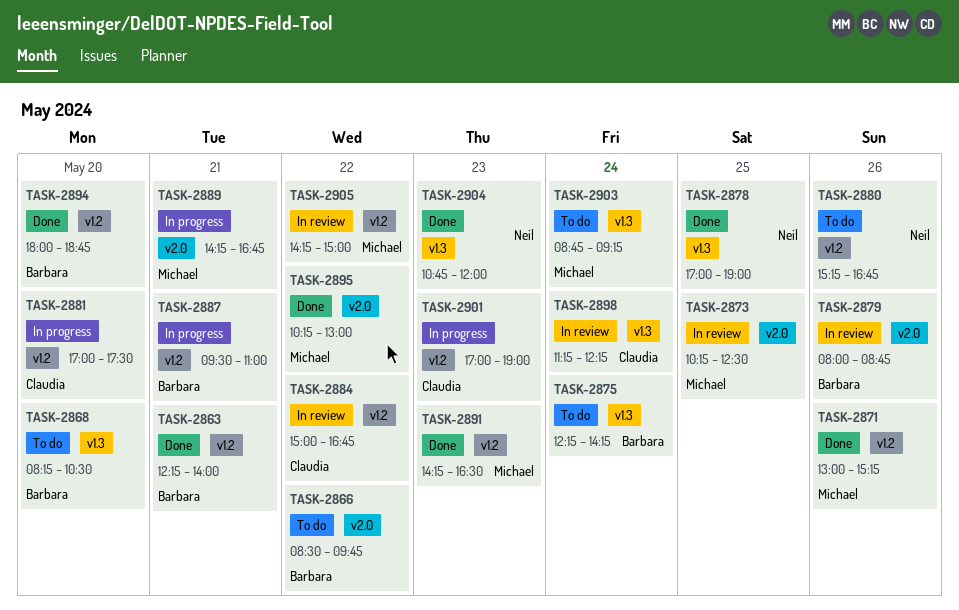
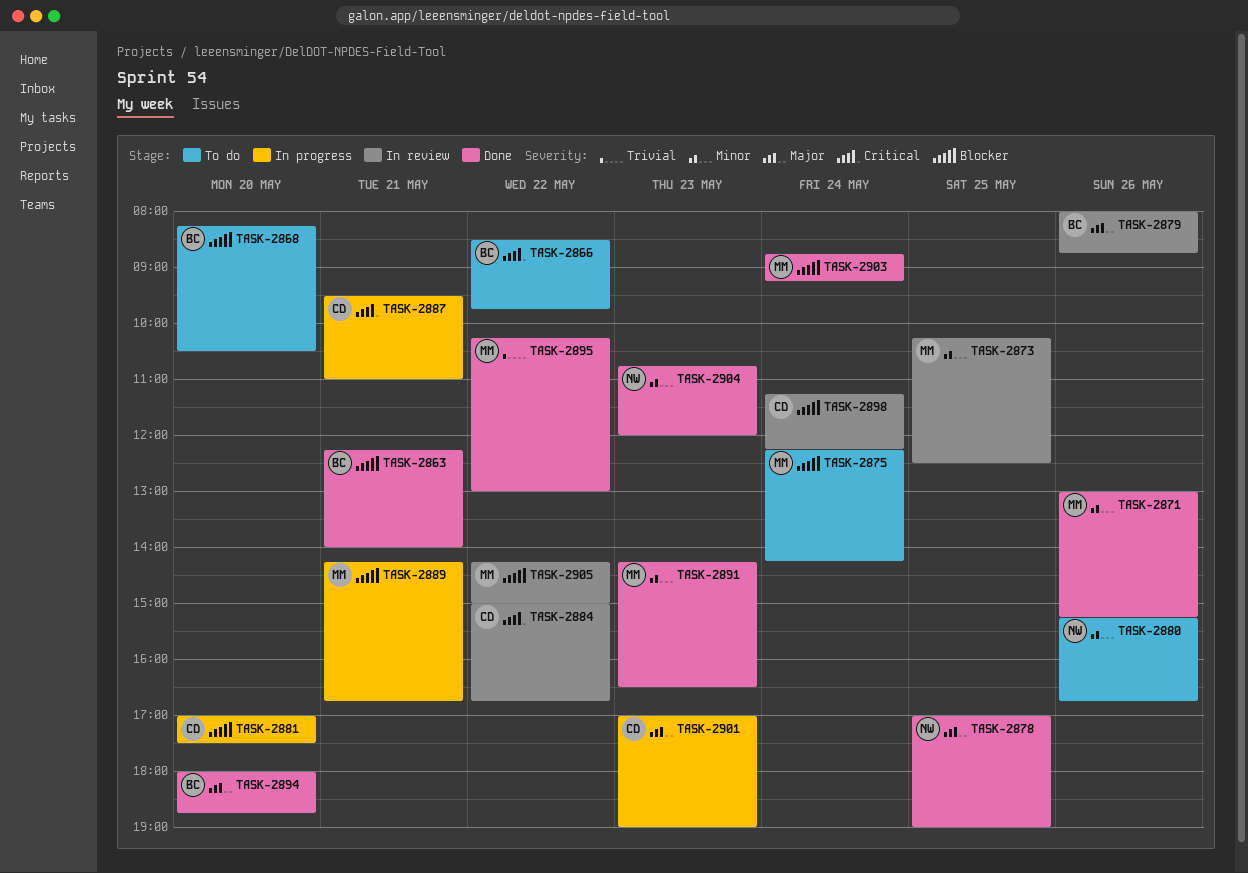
TASK-2875, owner: Barbara -> Michael
TASK-2887, owner: Barbara -> Claudia
TASK-2903, status: To do -> Done

